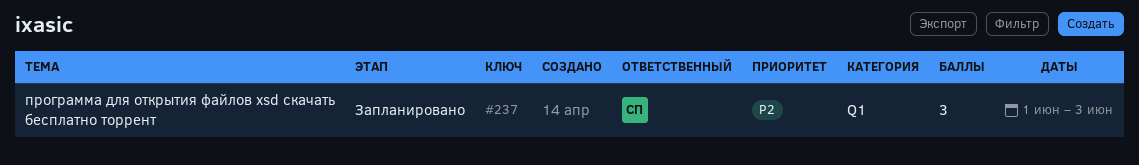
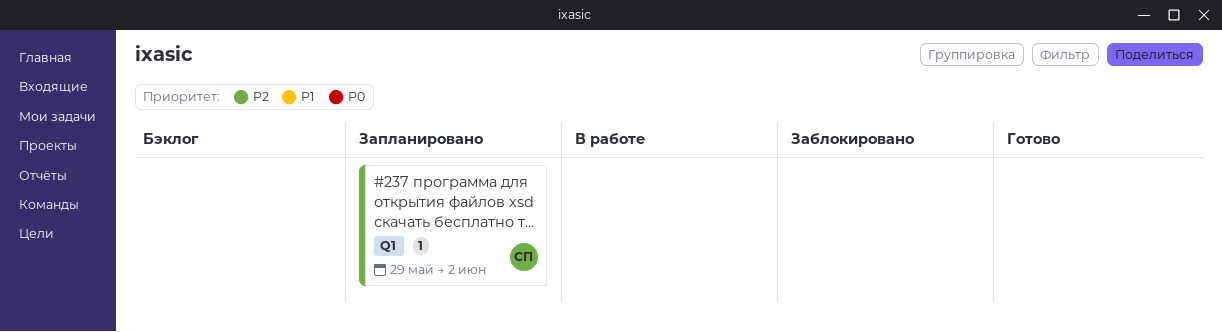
#237, estimate: 3 -> 1
#237, start: Jun 1 -> May 29
#237, due: Jun 3 -> Jun 2

